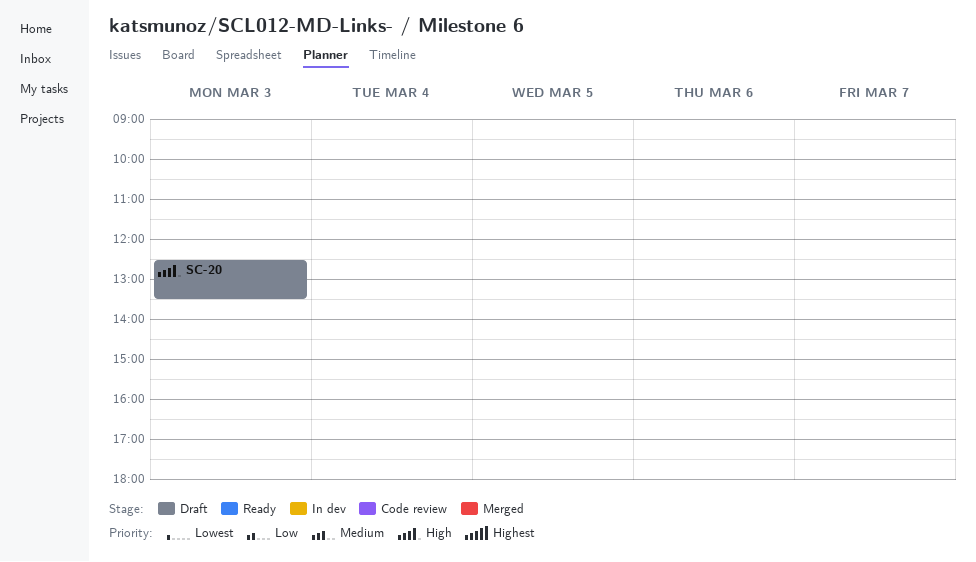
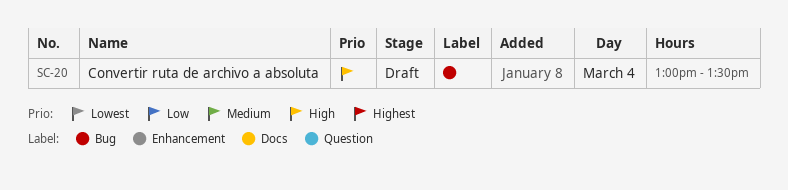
SC-20, day: Mar 3 -> Mar 4
SC-20, begins: 12:30 -> 13:00

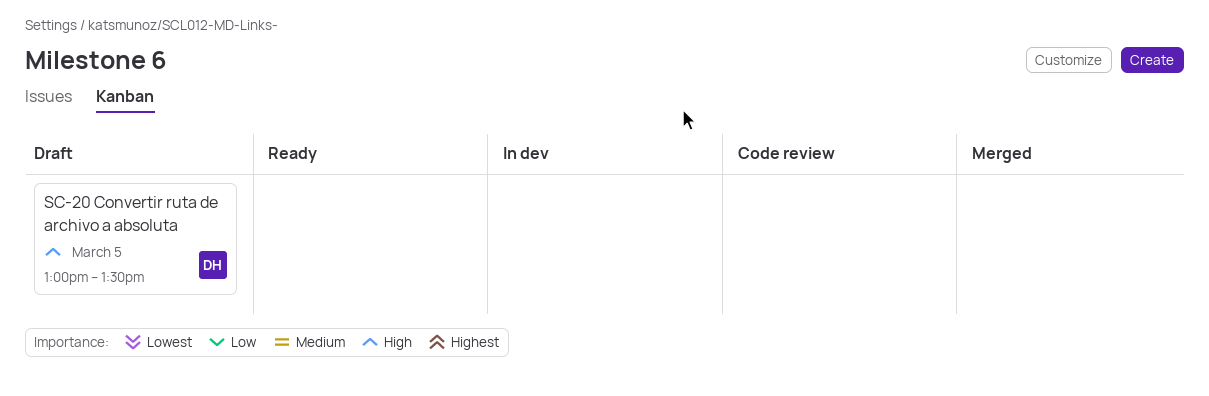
SC-20, day: Mar 4 -> Mar 5

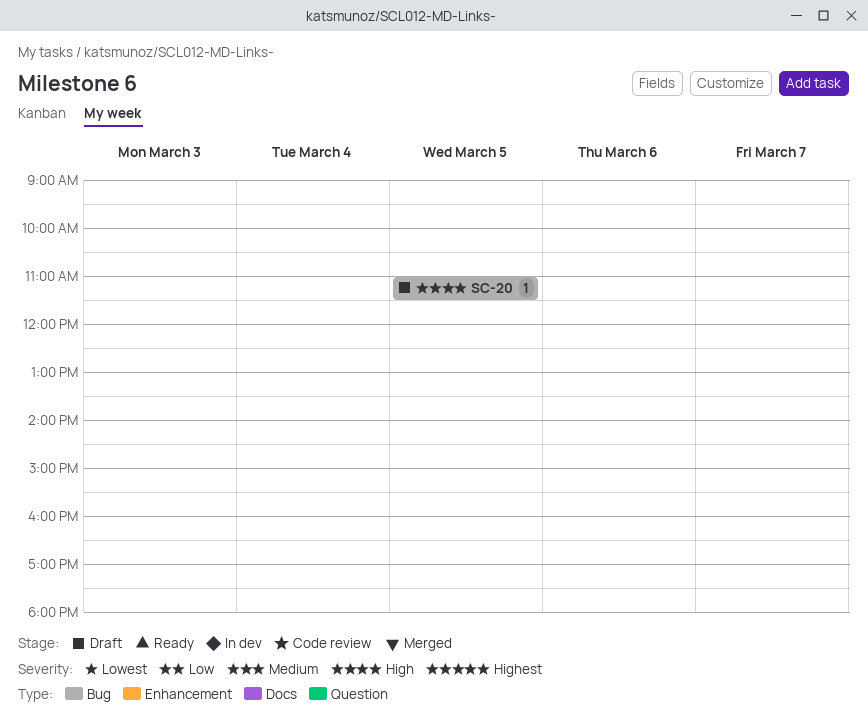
SC-20, begins: 13:00 -> 11:00
SC-20, ends: 13:30 -> 11:30

